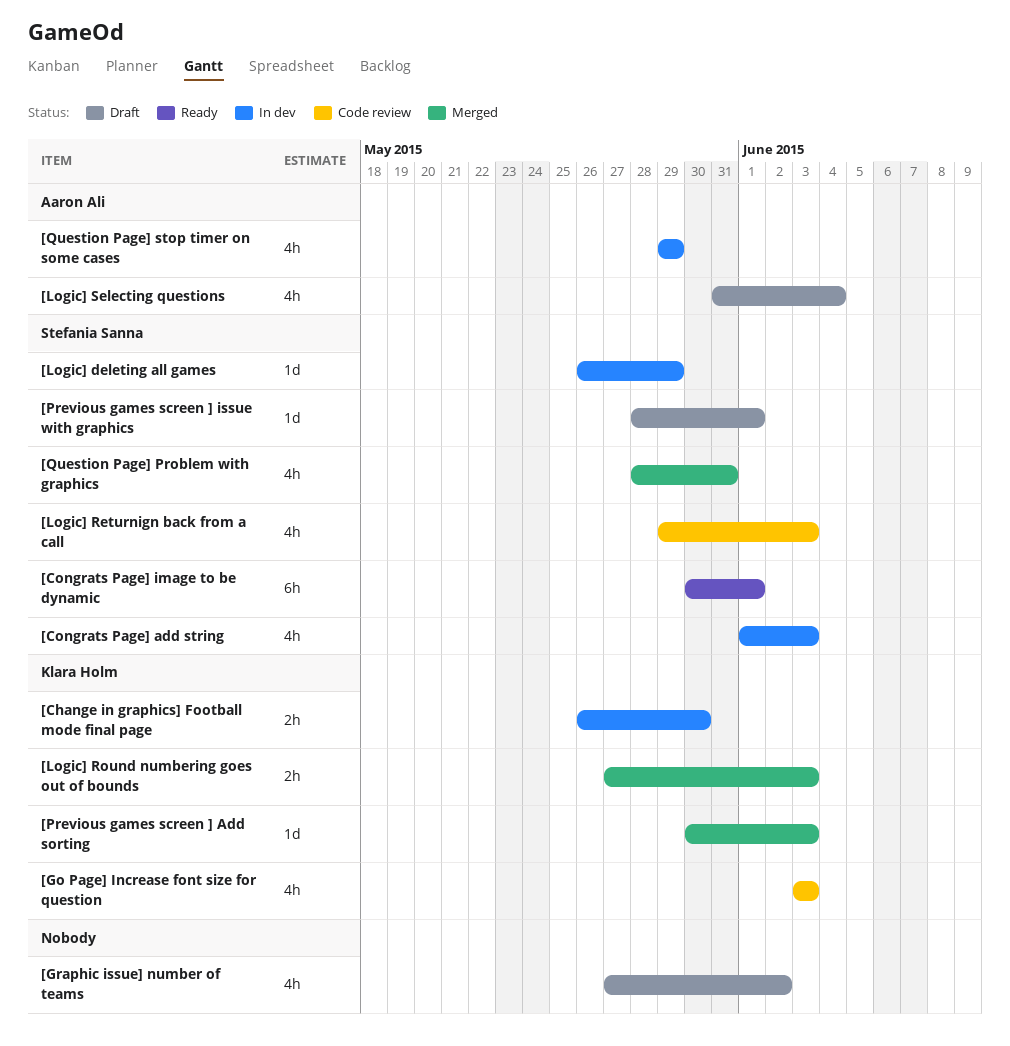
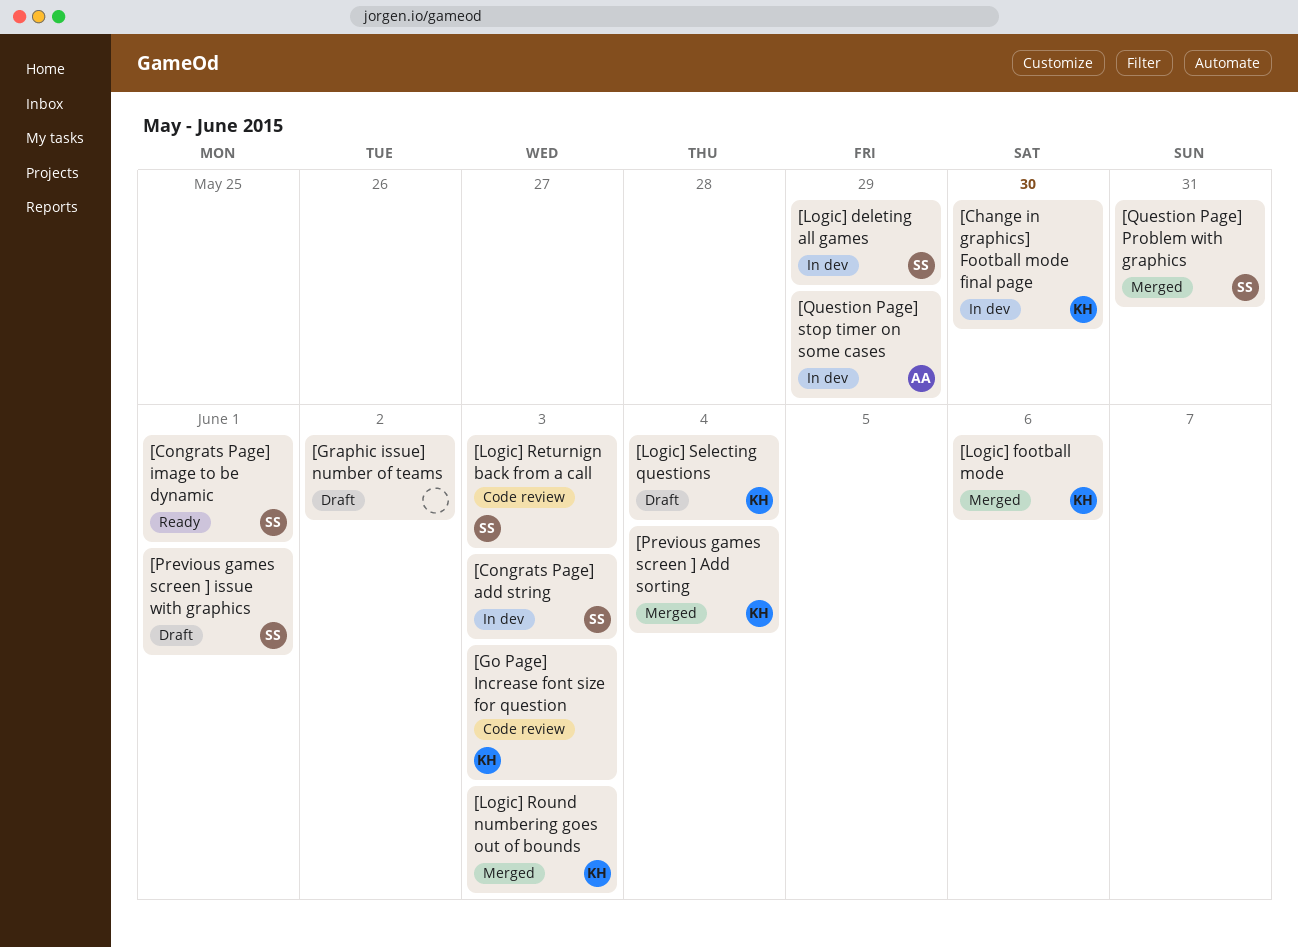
[Logic] football mode: none -> present
[Logic] Selecting questions, owner: Aaron Ali -> Klara Holm
[Previous games screen ] Add sorting, due: Jun 3 -> Jun 4

